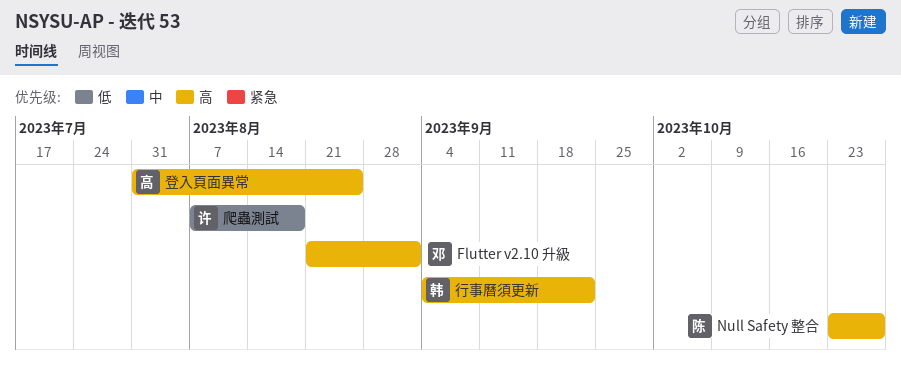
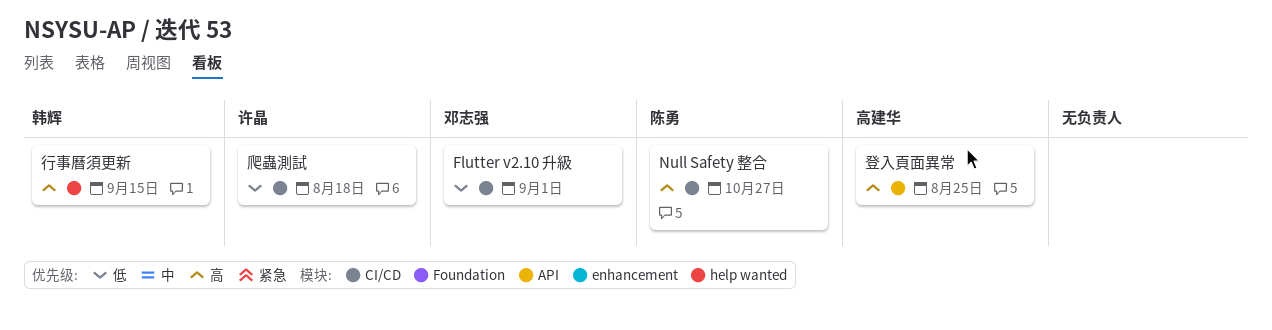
Flutter v2.10 升級, priority: 高 -> 低
行事曆須更新, due: Sep 22 -> Sep 15

